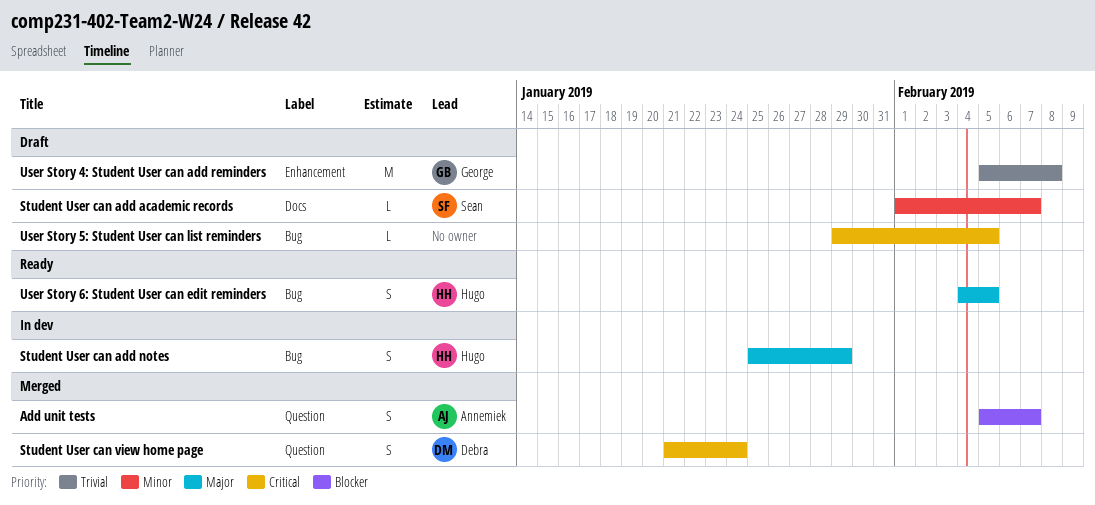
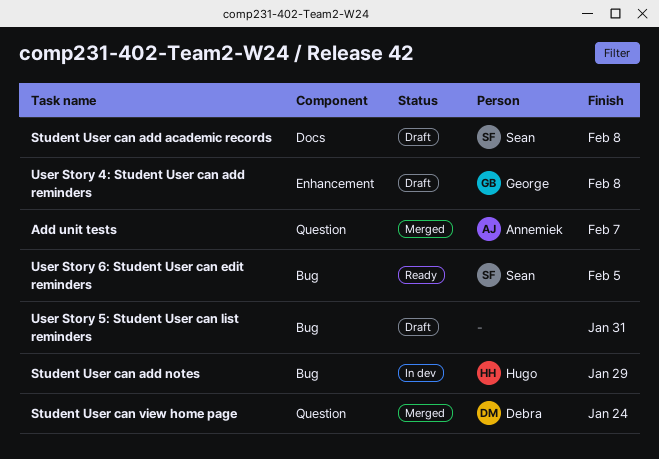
Student User can add academic records, due: Feb 7 -> Feb 8
User Story 5: Student User can list reminders, due: Feb 5 -> Jan 31
User Story 6: Student User can edit reminders, owner: Hugo -> Sean

